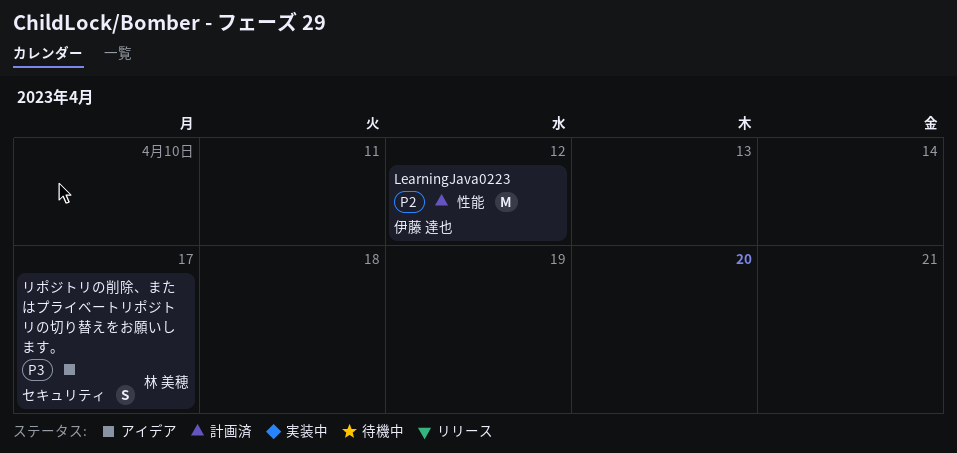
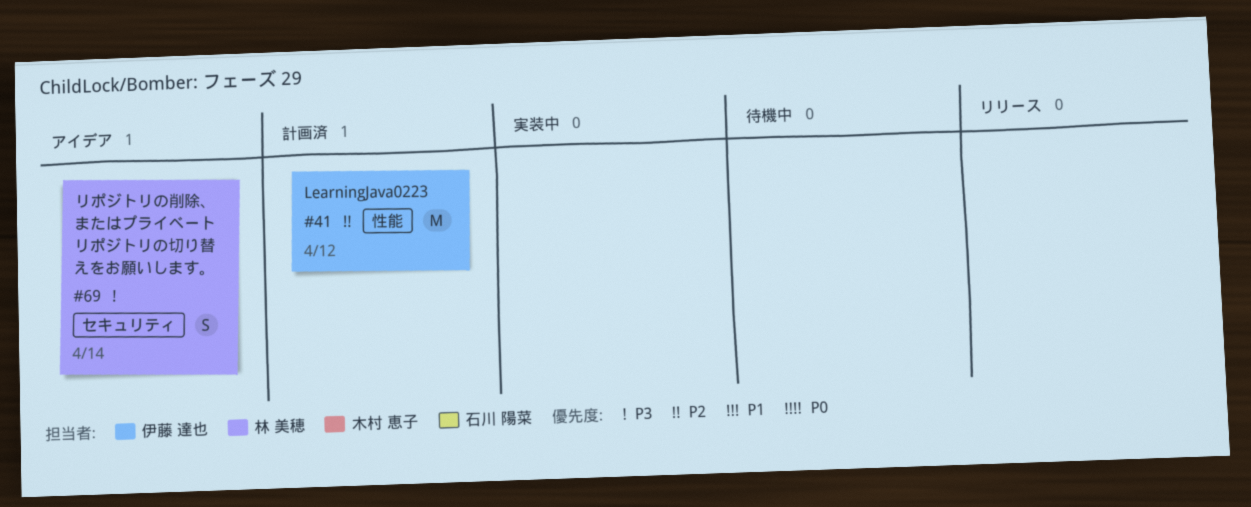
リポジトリの削除、またはプライベートリポジトリの切り替えをお願いします。, due: Apr 17 -> Apr 14

